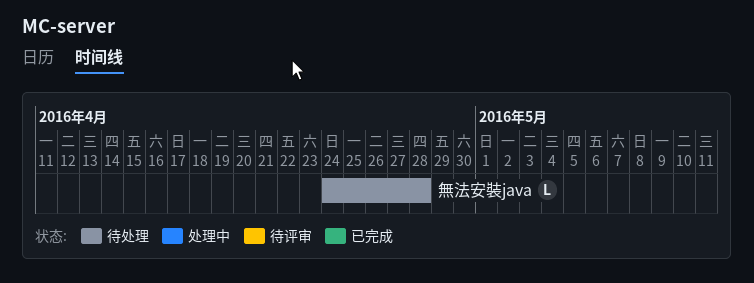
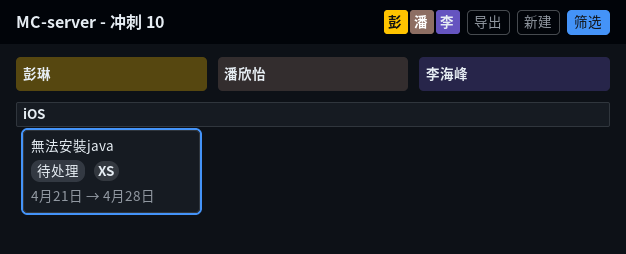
無法安裝java, estimate: L -> XS
無法安裝java, start: Apr 24 -> Apr 21

